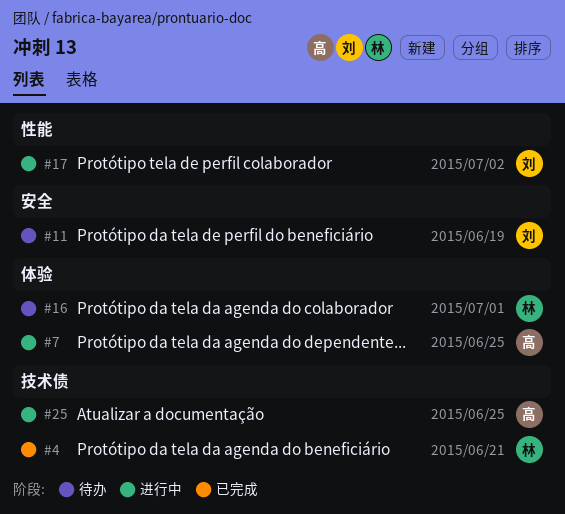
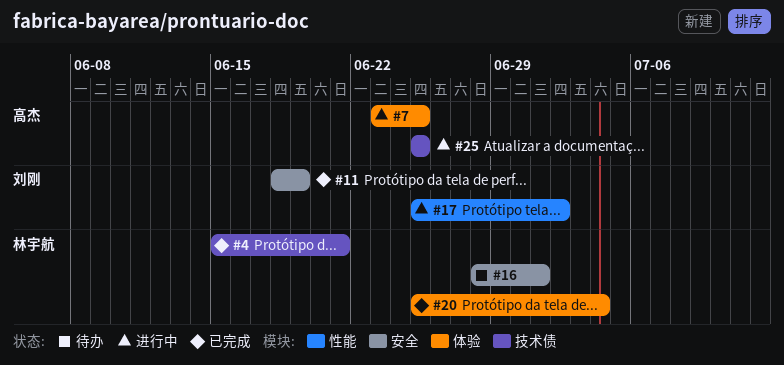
#11, status: 待办 -> 已完成
#16, label: 体验 -> 安全
#20: none -> present

